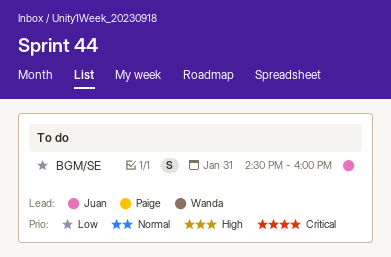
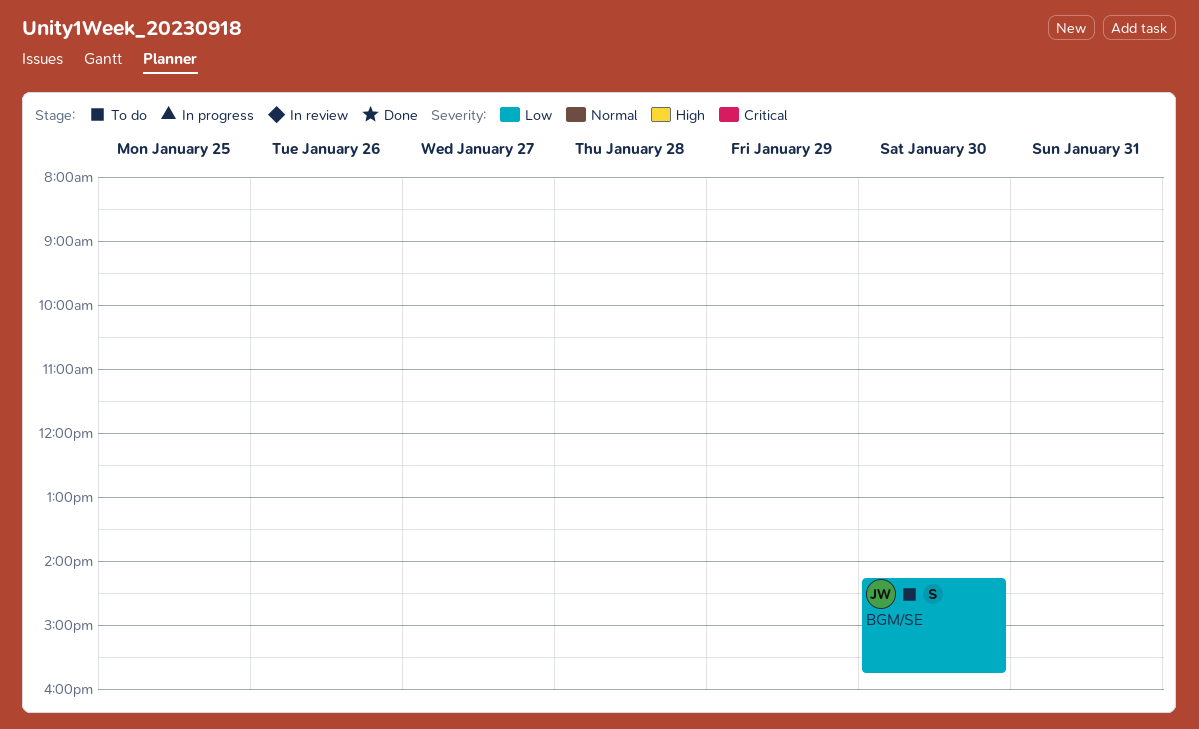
BGM/SE, day: Jan 31 -> Jan 30
BGM/SE, begins: 14:30 -> 14:15
BGM/SE, ends: 16:00 -> 15:45

